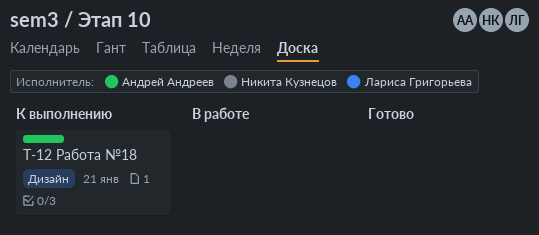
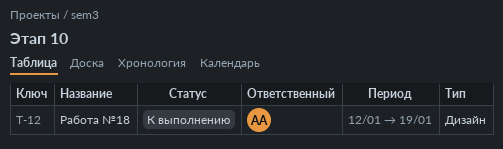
T-12, due: Jan 21 -> Jan 19

